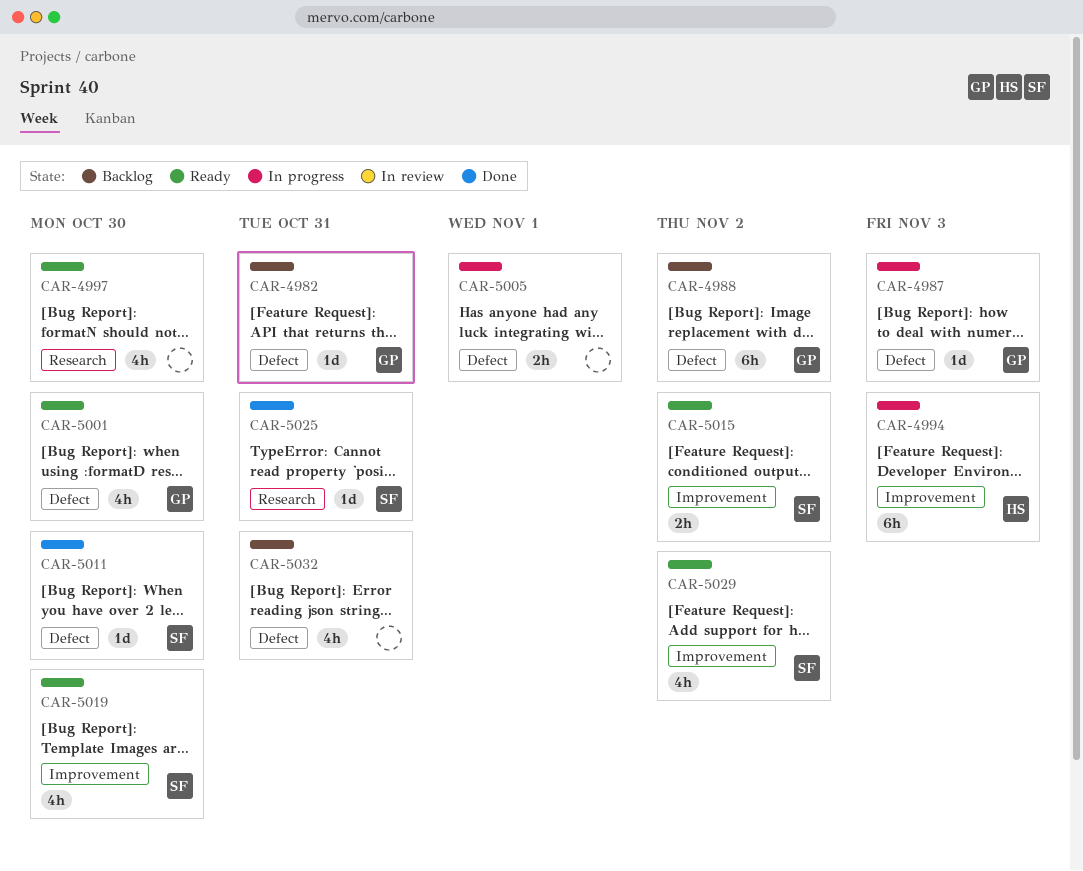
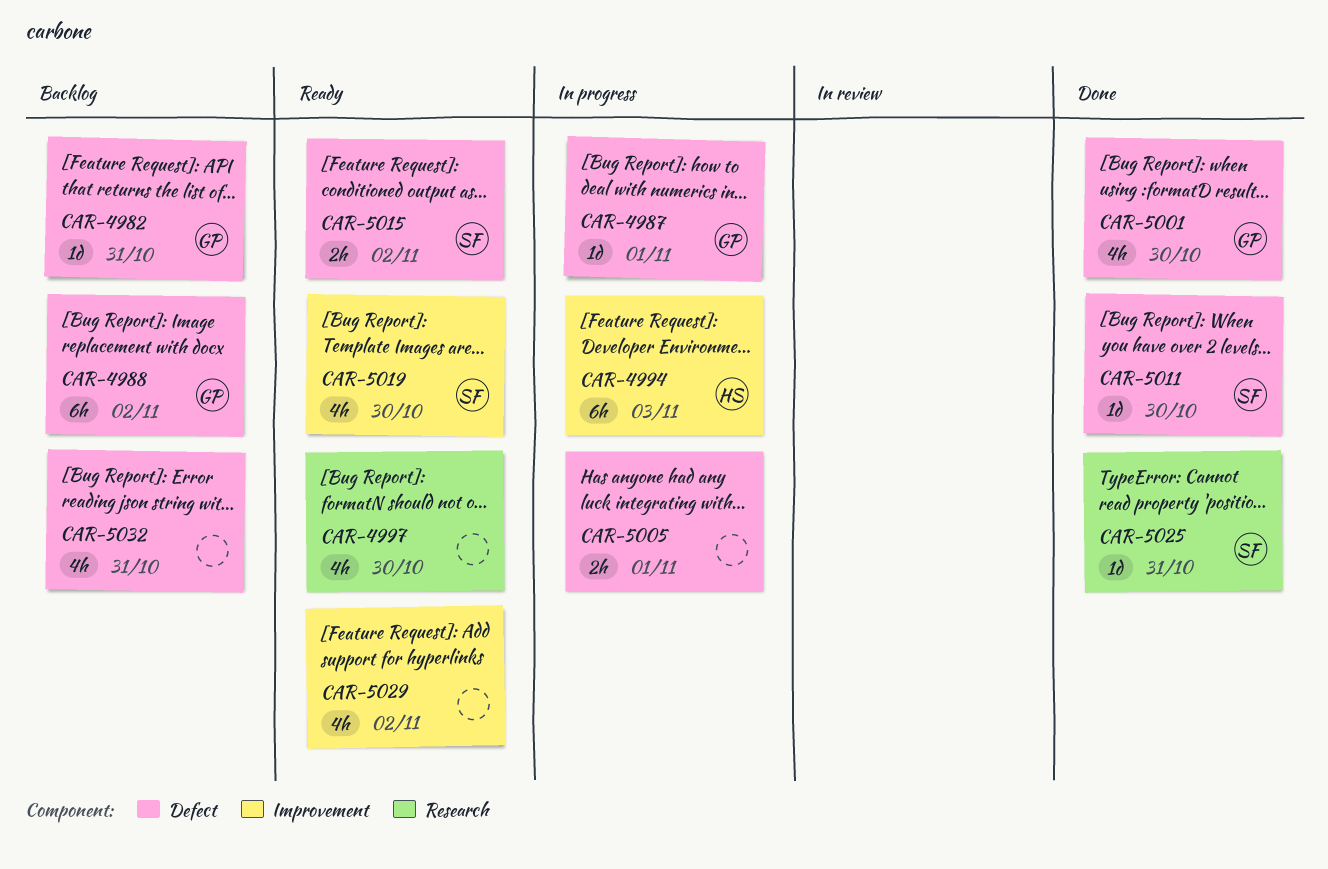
CAR-4987, due: Nov 3 -> Nov 1
CAR-5001, status: Ready -> Done
CAR-5015, label: Improvement -> Defect
CAR-5029, owner: SF -> none

